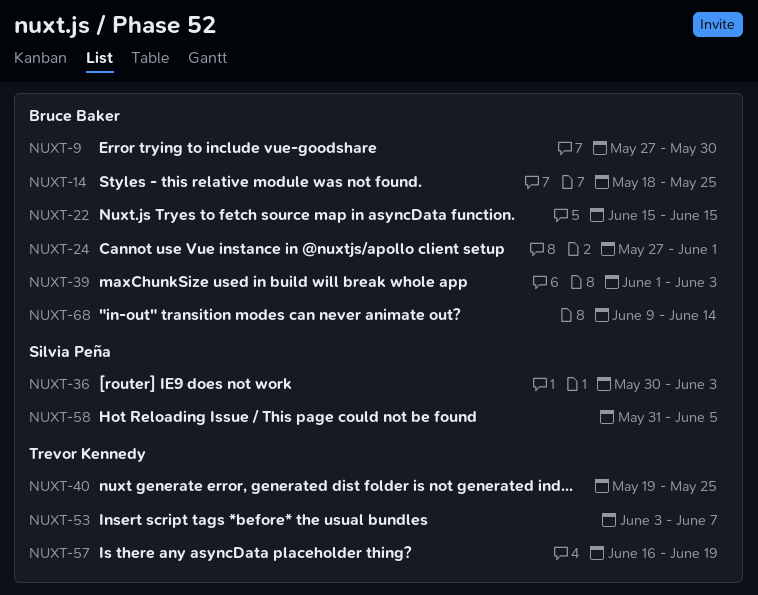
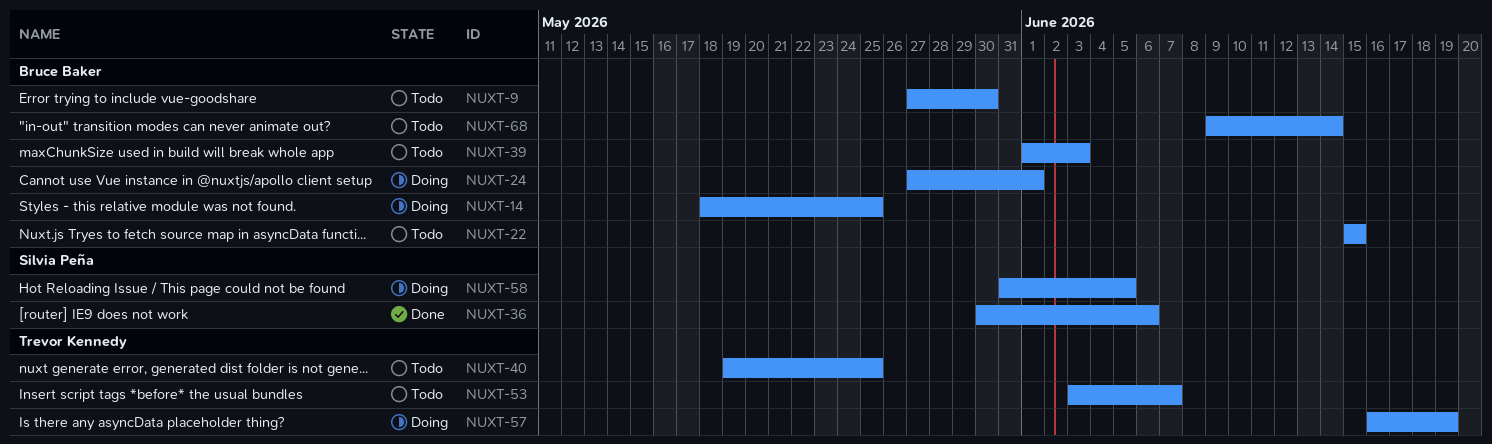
NUXT-36, due: Jun 3 -> Jun 6

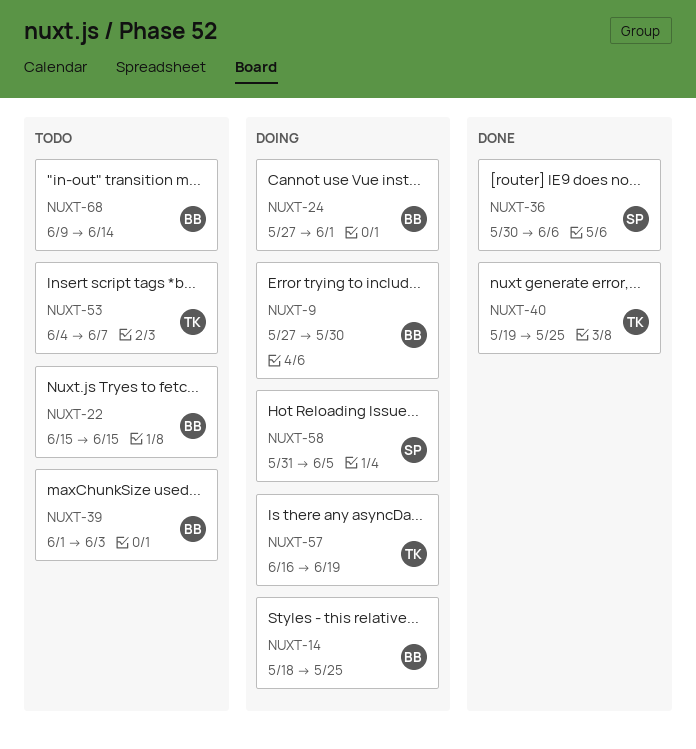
NUXT-9, status: Todo -> Doing
NUXT-40, status: Todo -> Done
NUXT-53, start: Jun 3 -> Jun 4

